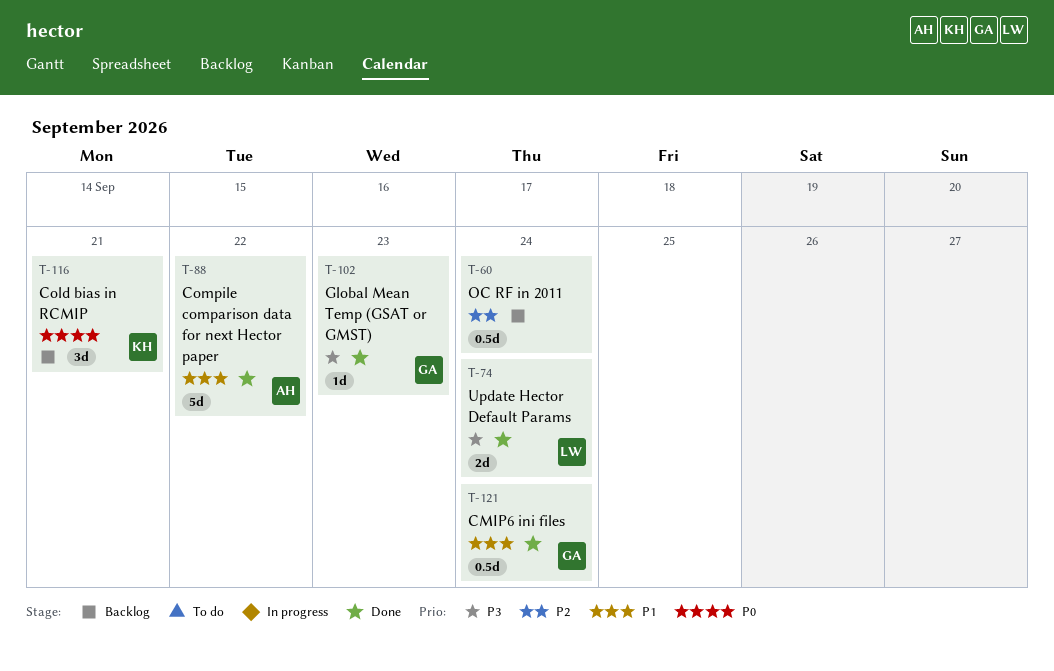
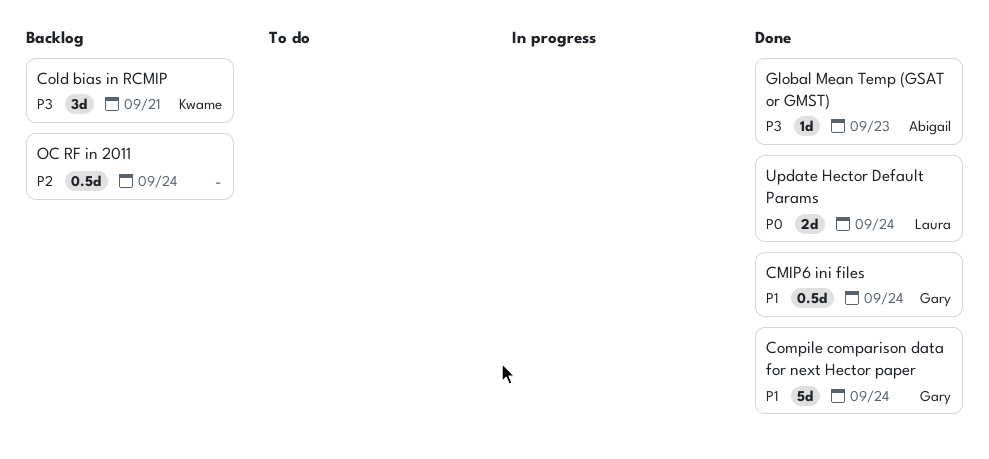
Cold bias in RCMIP, priority: P0 -> P3
Compile comparison data for next Hector paper, owner: Abigail -> Gary
Compile comparison data for next Hector paper, due: Sep 22 -> Sep 24
Global Mean Temp (GSAT or GMST), owner: Gary -> Abigail
Update Hector Default Params, priority: P3 -> P0

